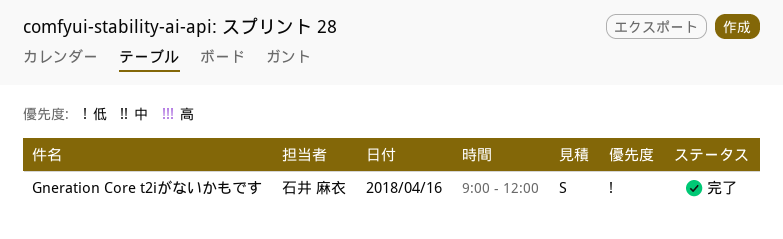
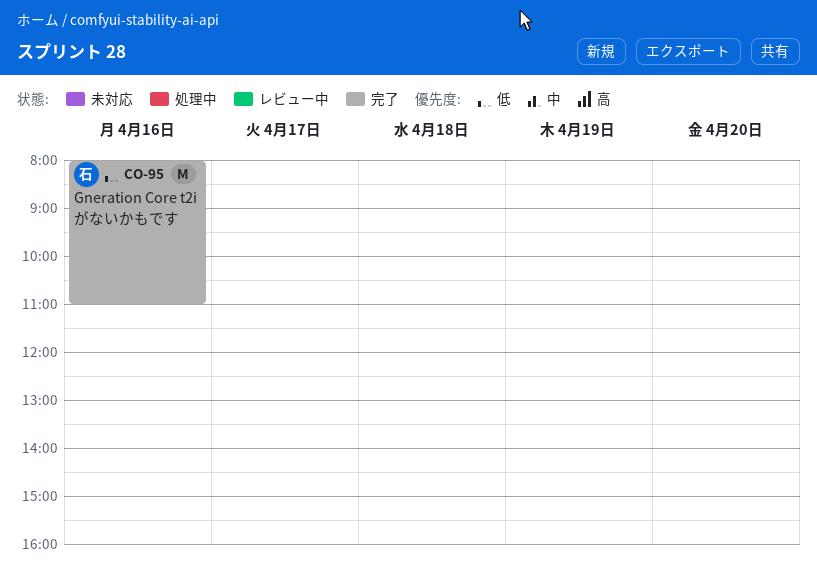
Gneration Core t2iがないかもです, estimate: S -> M
Gneration Core t2iがないかもです, begins: 09:00 -> 08:00
Gneration Core t2iがないかもです, ends: 12:00 -> 11:00

